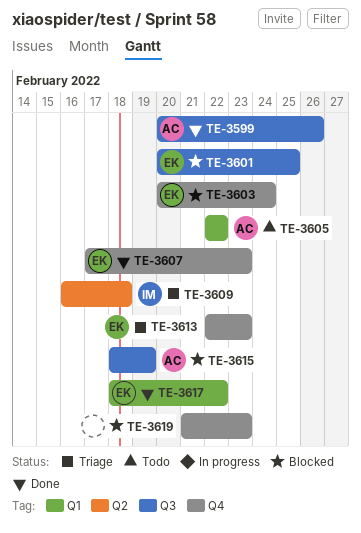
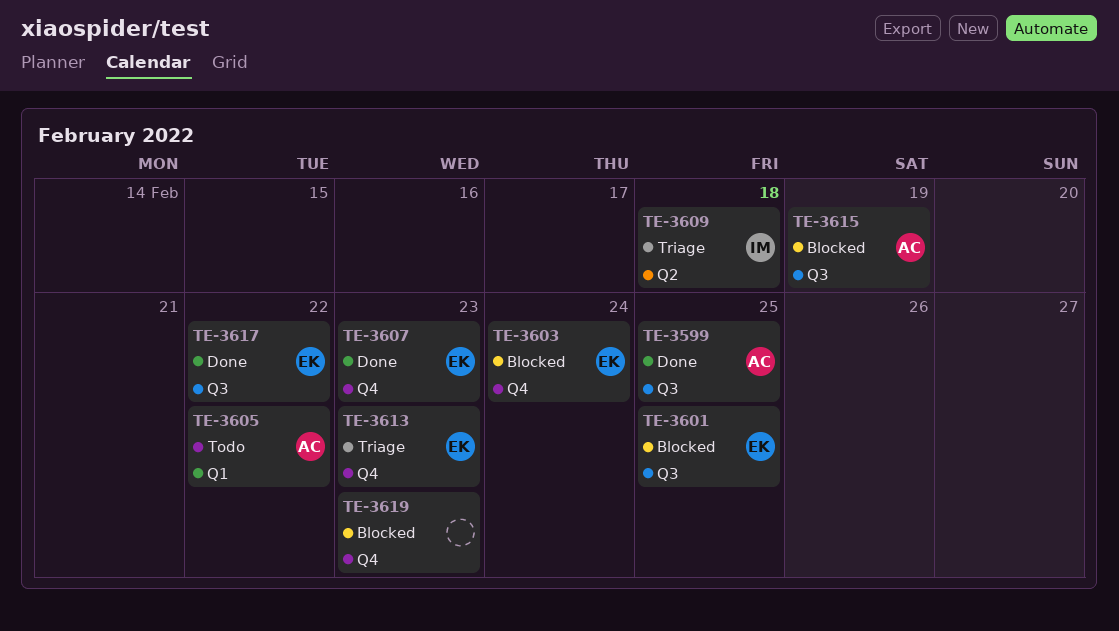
TE-3599, due: Feb 26 -> Feb 25
TE-3617, label: Q1 -> Q3

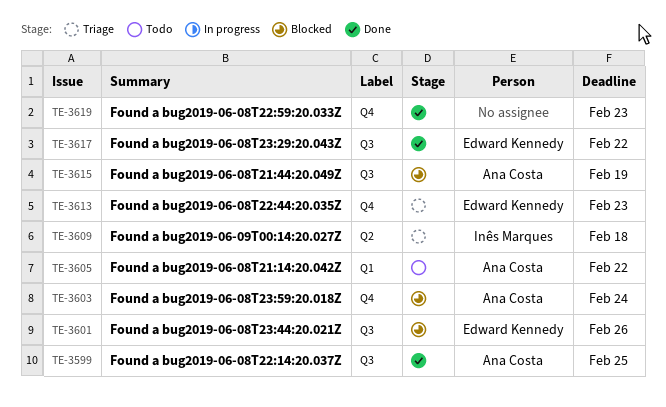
TE-3601, due: Feb 25 -> Feb 26
TE-3603, owner: Edward Kennedy -> Ana Costa
TE-3607: present -> none
TE-3619, status: Blocked -> Done

